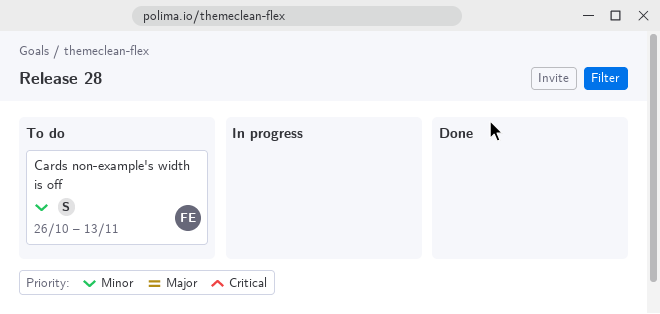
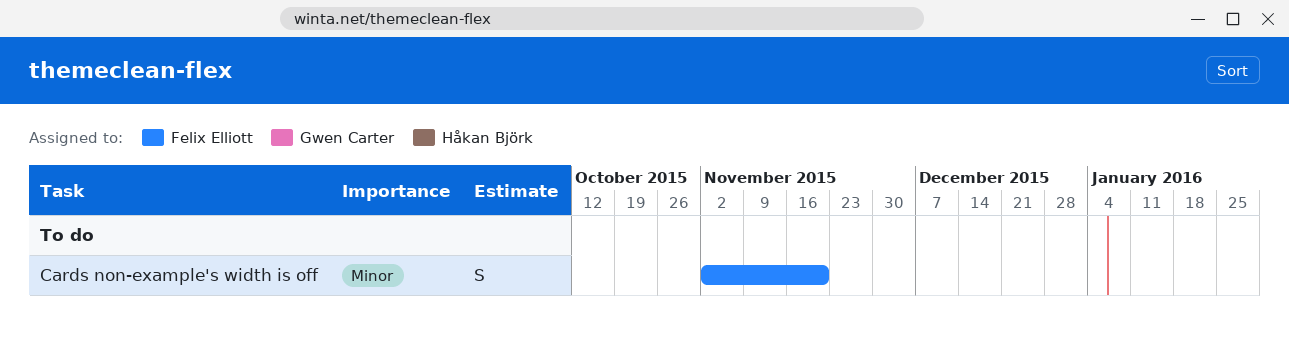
Cards non-example's width is off, start: Oct 26 -> Nov 2
Cards non-example's width is off, due: Nov 13 -> Nov 20

